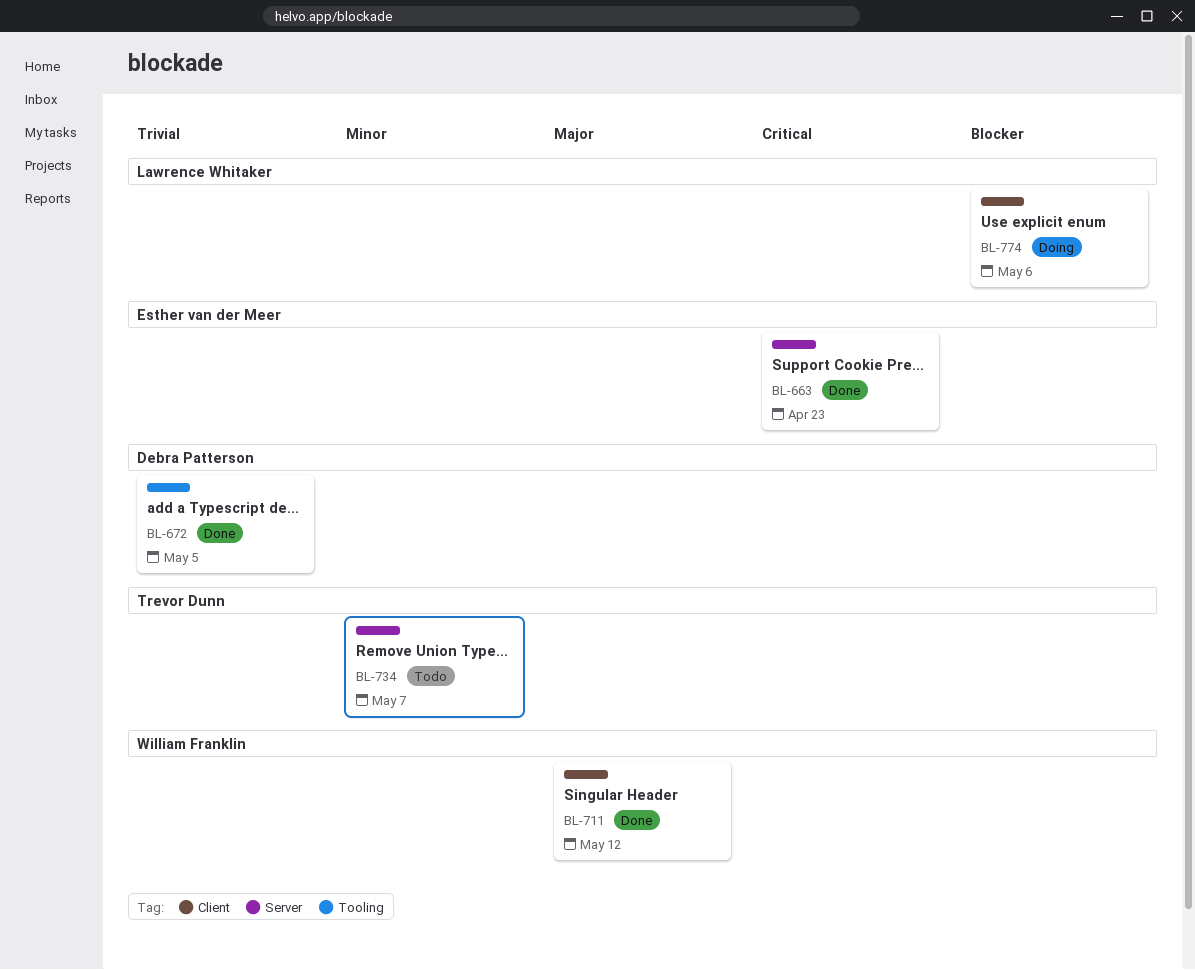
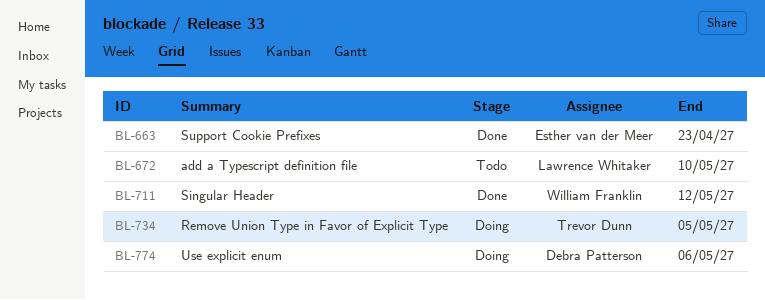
BL-672, status: Done -> Todo
BL-672, owner: Debra Patterson -> Lawrence Whitaker
BL-672, due: May 5 -> May 10
BL-734, status: Todo -> Doing
BL-734, due: May 7 -> May 5
BL-774, owner: Lawrence Whitaker -> Debra Patterson

